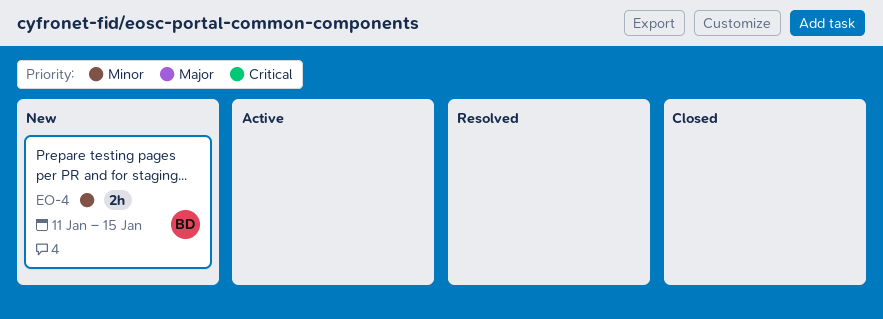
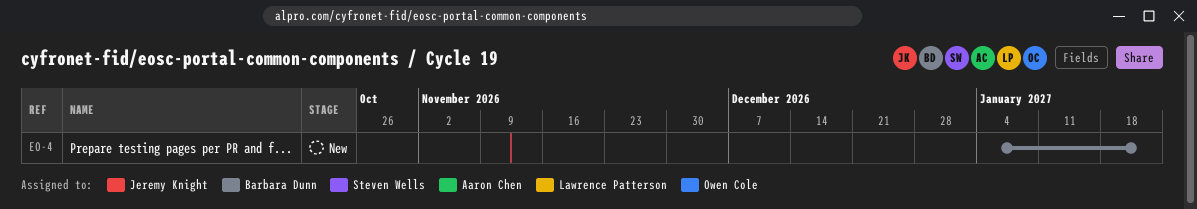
EO-4, start: Jan 11 -> Jan 4
EO-4, due: Jan 15 -> Jan 22

